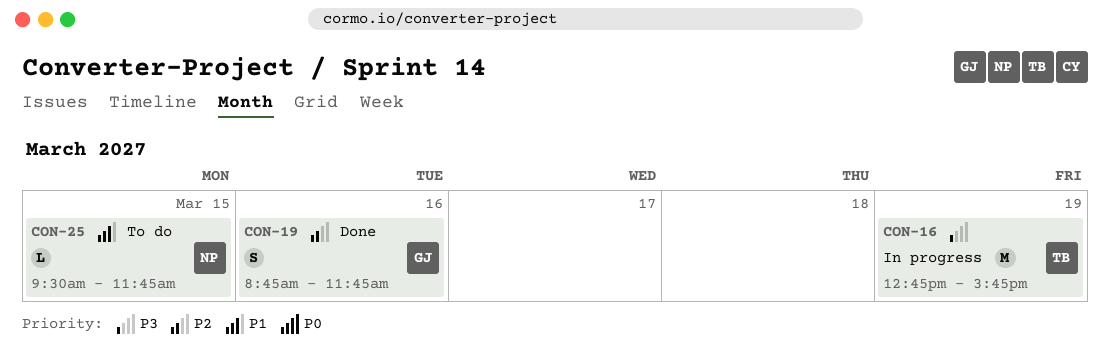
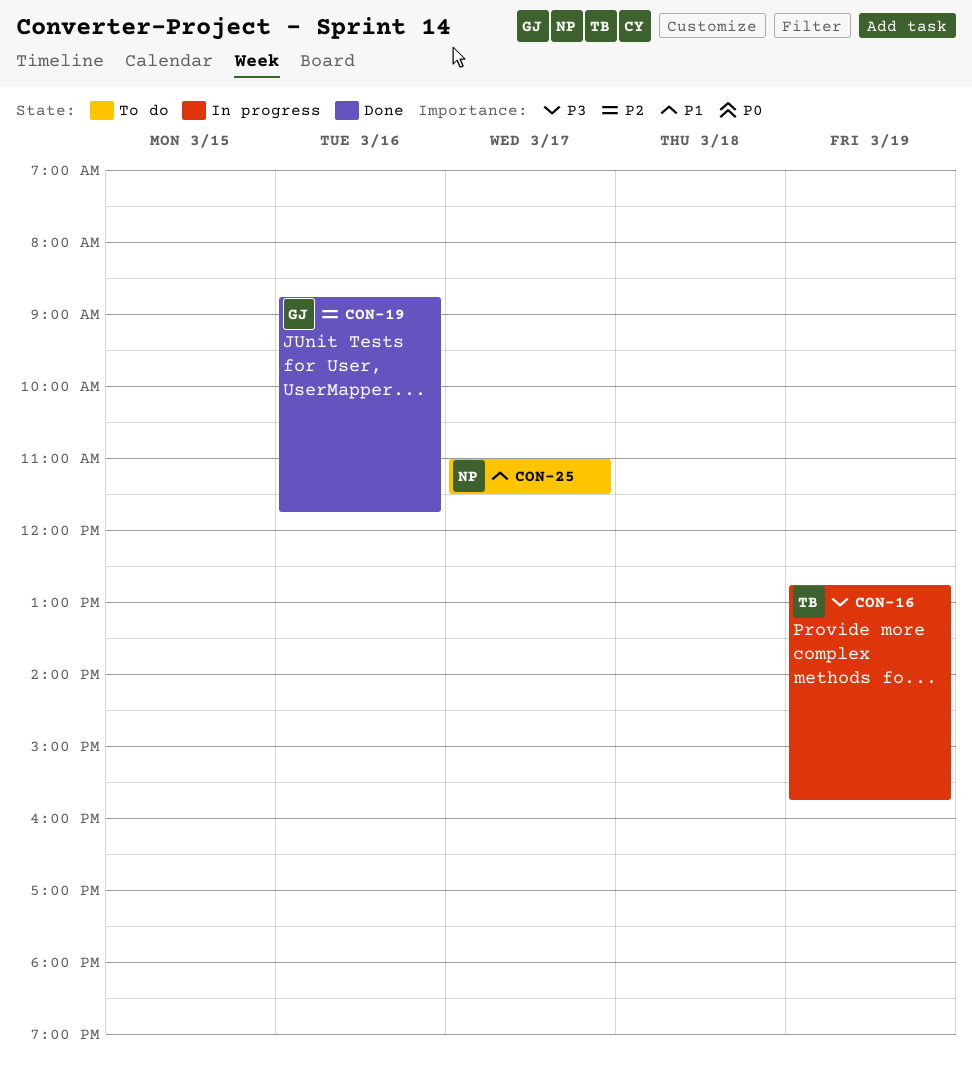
CON-25, day: Mar 15 -> Mar 17
CON-25, begins: 09:30 -> 11:00
CON-25, ends: 11:45 -> 11:30

